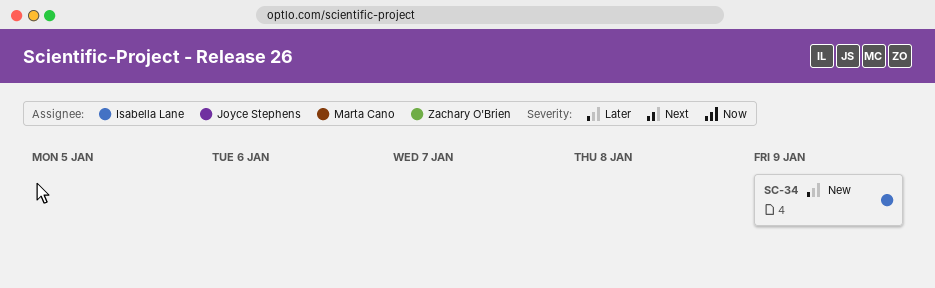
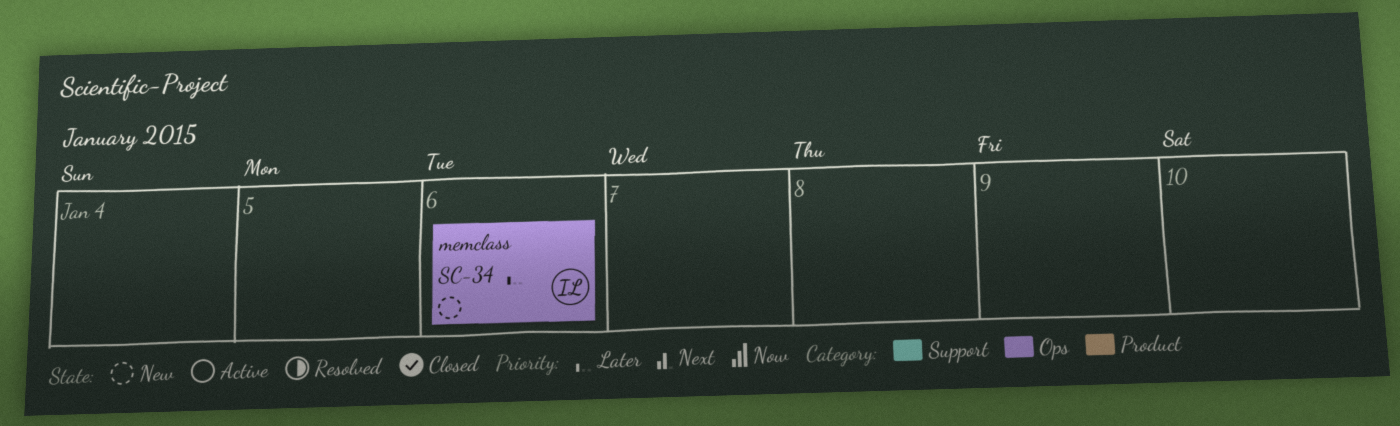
SC-34, due: Jan 9 -> Jan 6

